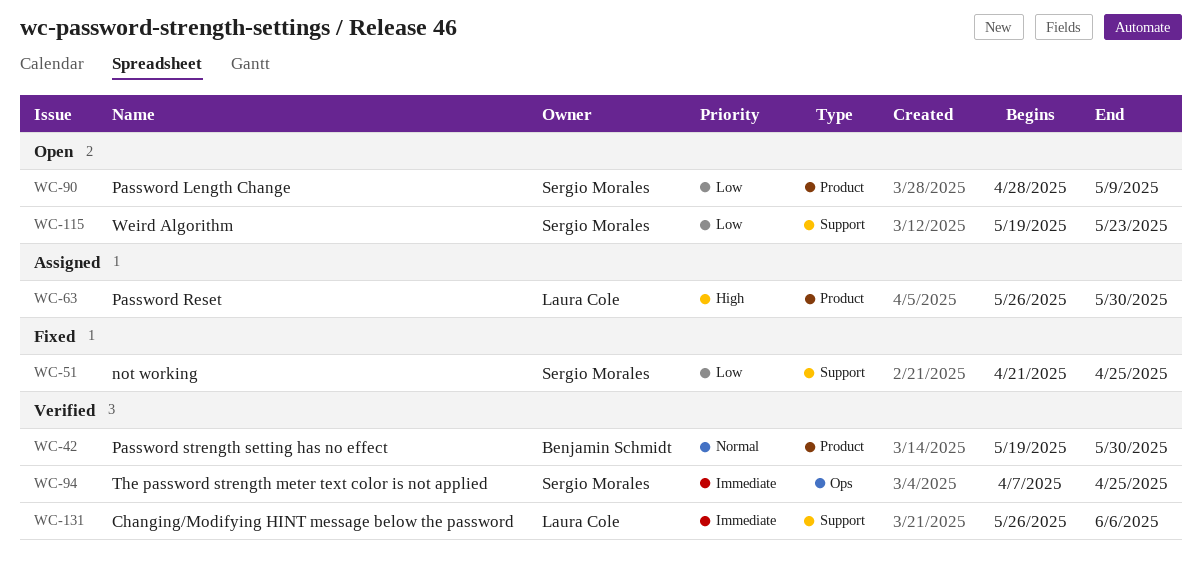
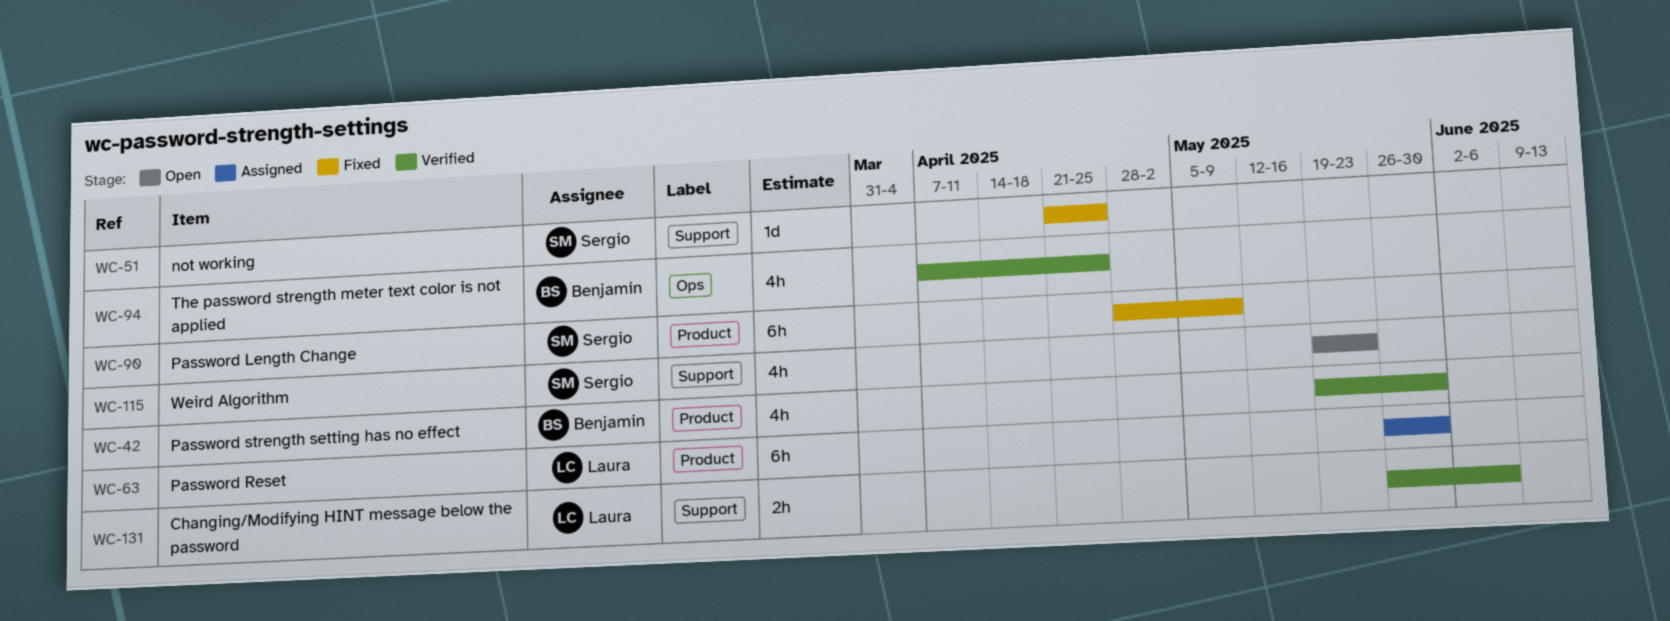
WC-90, status: Open -> Fixed
WC-94, owner: Sergio Morales -> Benjamin Schmidt

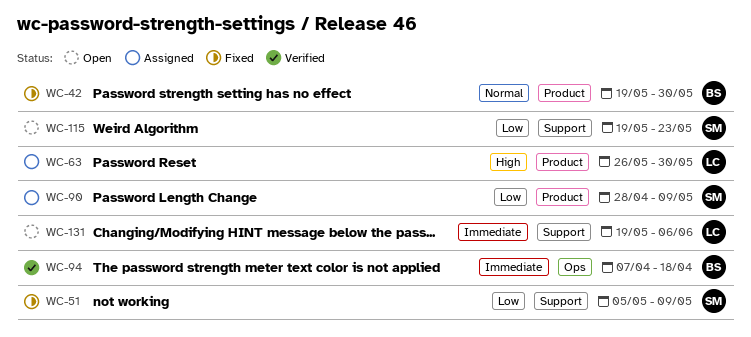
WC-42, status: Verified -> Fixed
WC-51, start: Apr 21 -> May 5
WC-51, due: Apr 25 -> May 9
WC-90, status: Fixed -> Assigned
WC-94, due: Apr 25 -> Apr 18
WC-131, status: Verified -> Open
WC-131, start: May 26 -> May 19

